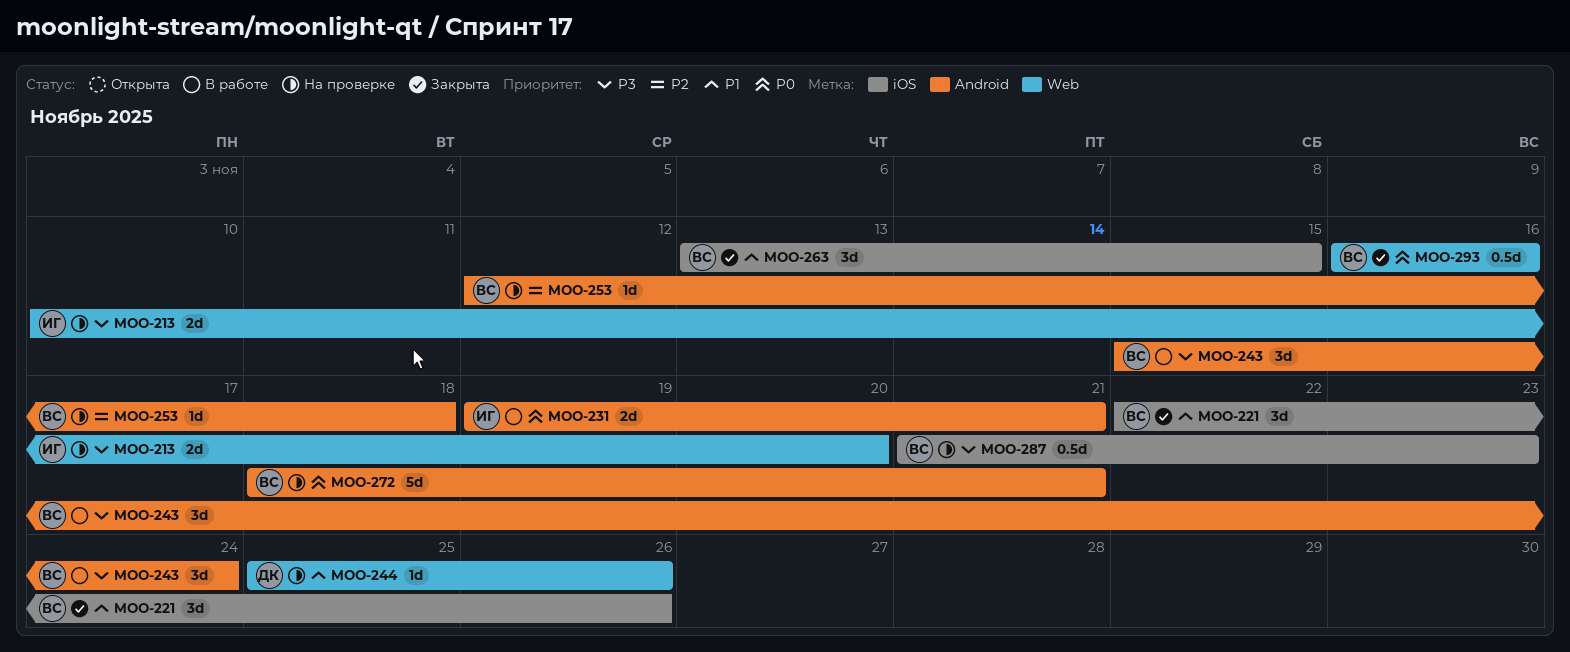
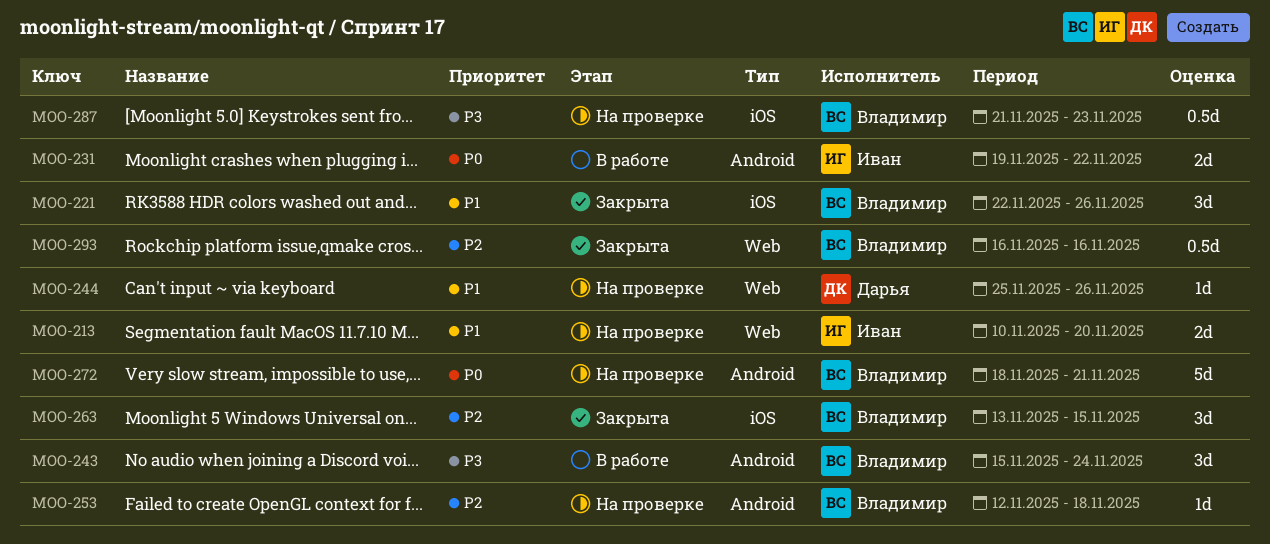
MOO-213, priority: P3 -> P1
MOO-231, due: Nov 21 -> Nov 22
MOO-263, priority: P1 -> P2
MOO-293, priority: P0 -> P2

